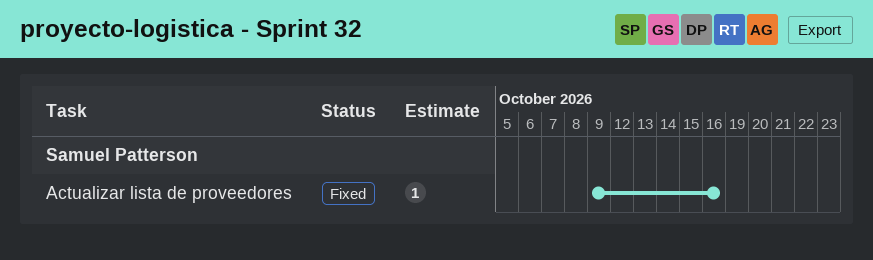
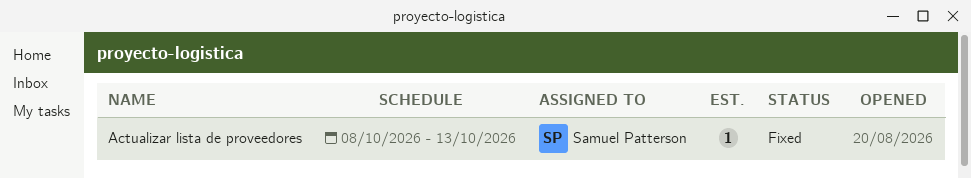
Actualizar lista de proveedores, start: Oct 9 -> Oct 8
Actualizar lista de proveedores, due: Oct 16 -> Oct 13

